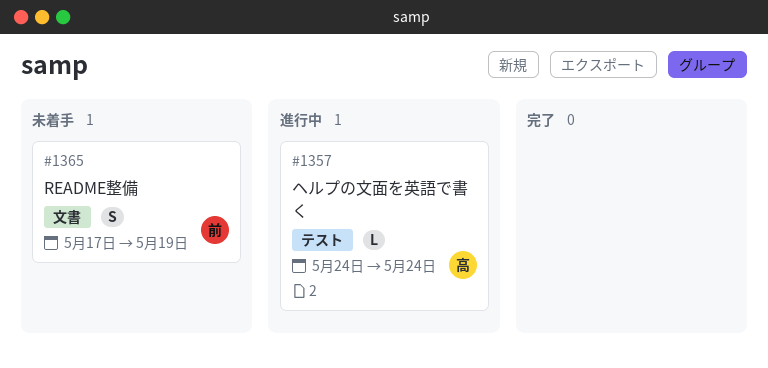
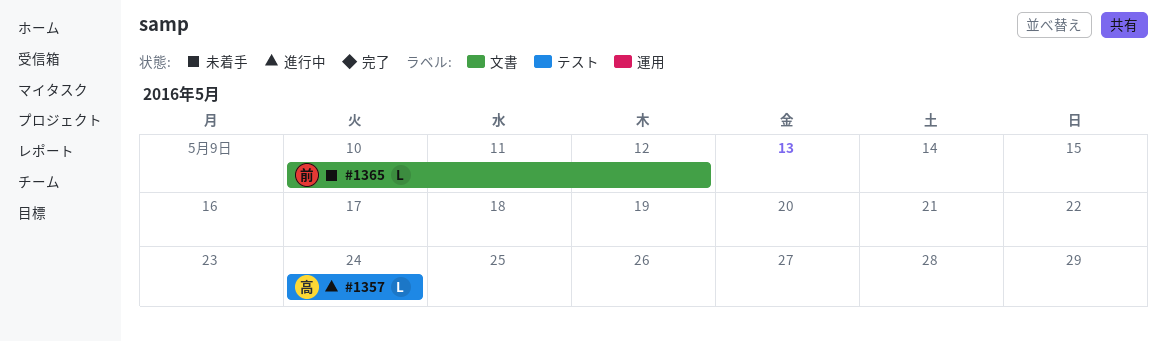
#1365, estimate: S -> L
#1365, start: May 17 -> May 10
#1365, due: May 19 -> May 12

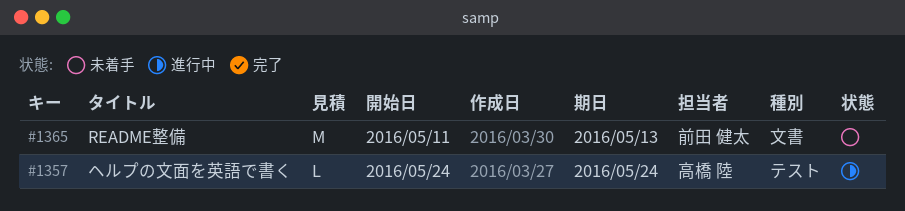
#1365, estimate: L -> M
#1365, start: May 10 -> May 11
#1365, due: May 12 -> May 13

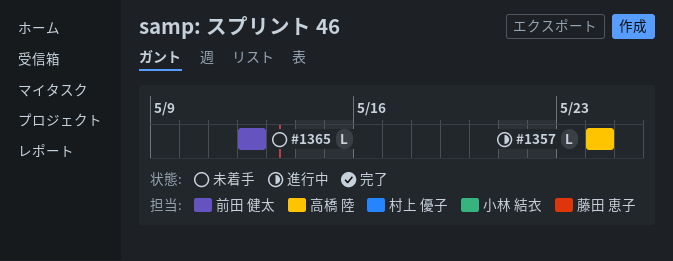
#1365, estimate: M -> L
#1365, start: May 11 -> May 12
#1365, due: May 13 -> May 12

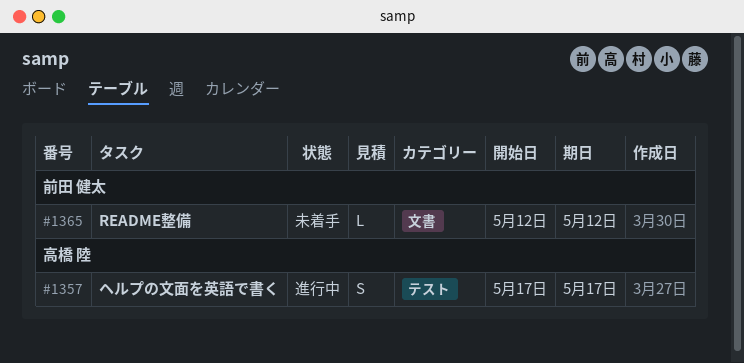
#1357, estimate: L -> S
#1357, start: May 24 -> May 17
#1357, due: May 24 -> May 17

